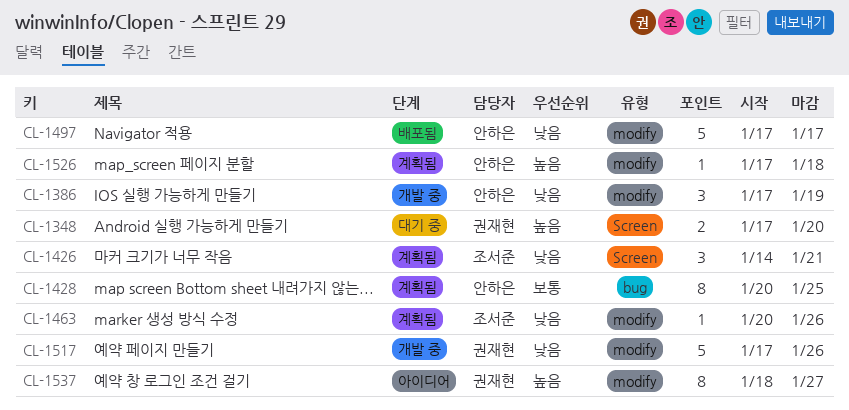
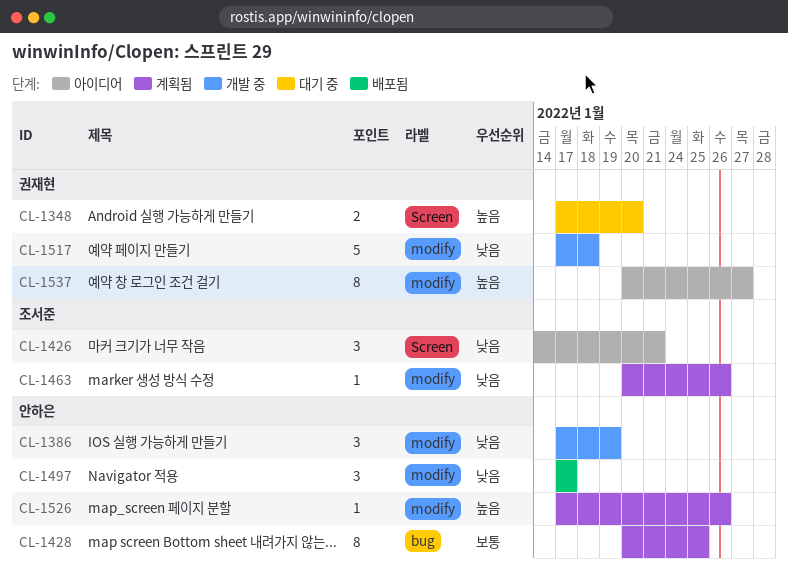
CL-1426, status: 계획됨 -> 아이디어
CL-1497, estimate: 5 -> 3
CL-1517, due: Jan 26 -> Jan 18
CL-1526, due: Jan 18 -> Jan 26
CL-1537, start: Jan 18 -> Jan 20

